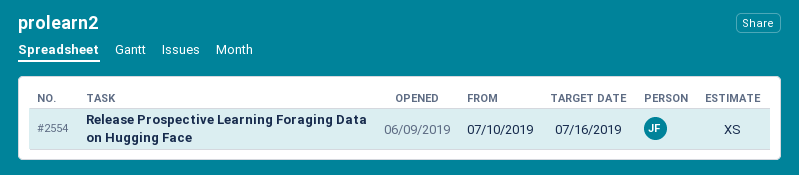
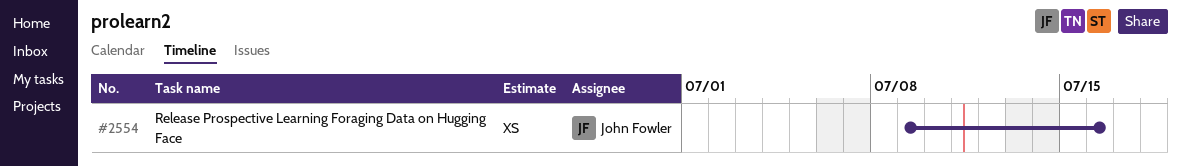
#2554, start: Jul 10 -> Jul 9

